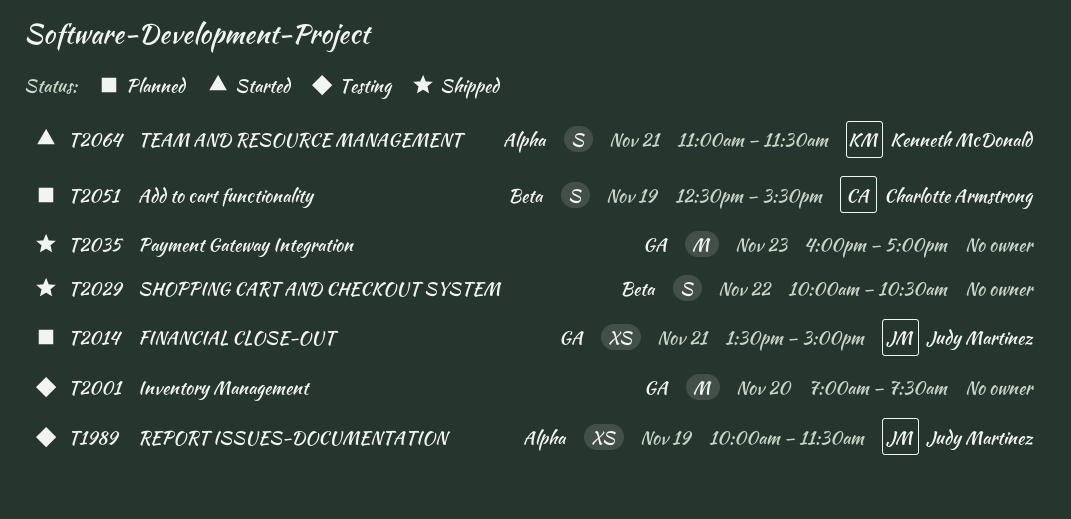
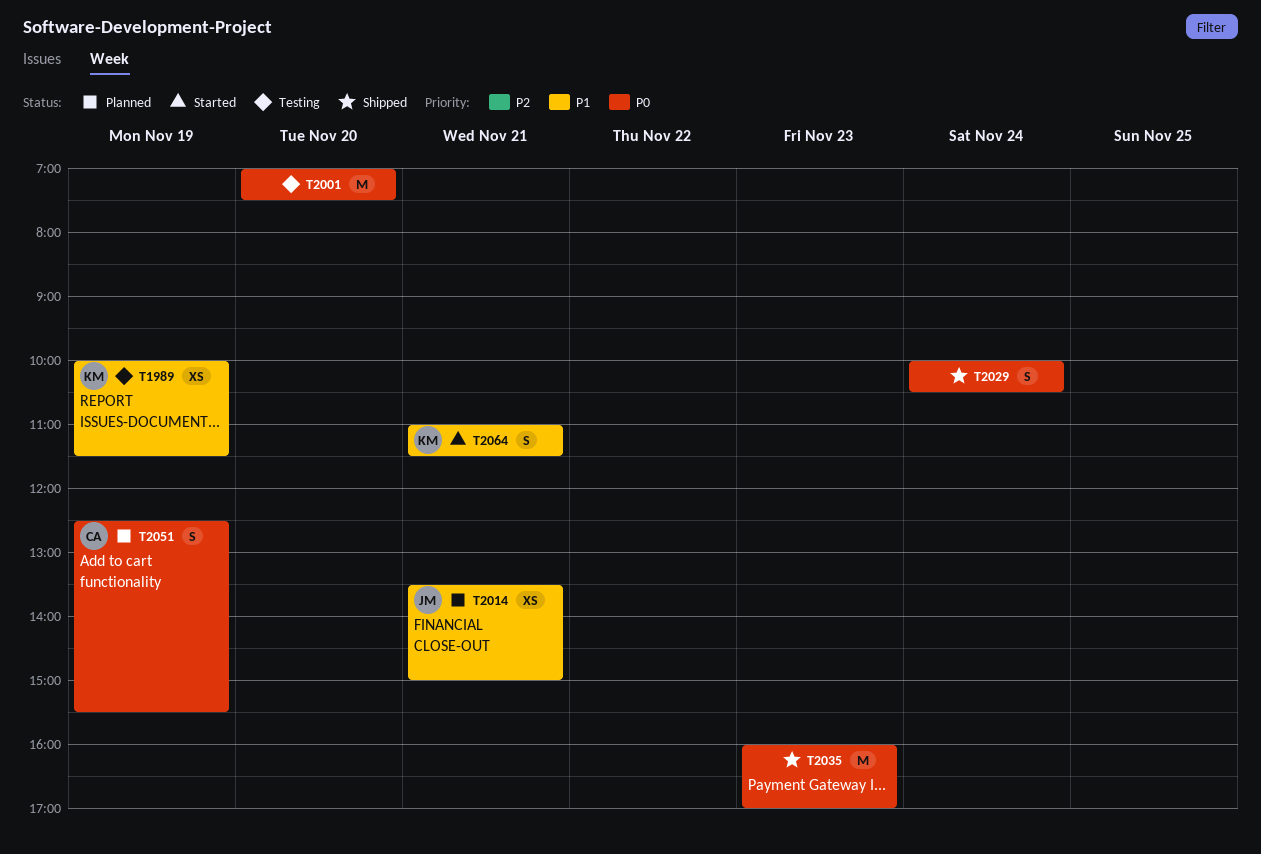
T1989, owner: Judy Martinez -> Kenneth McDonald
T2029, day: Nov 22 -> Nov 24

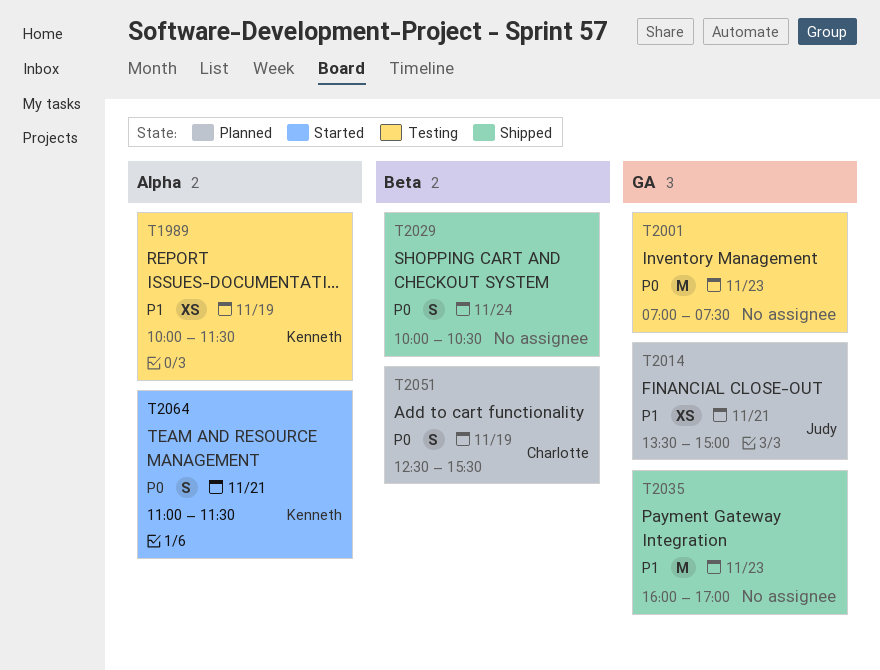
T2001, day: Nov 20 -> Nov 23
T2035, priority: P0 -> P1
T2064, priority: P1 -> P0

